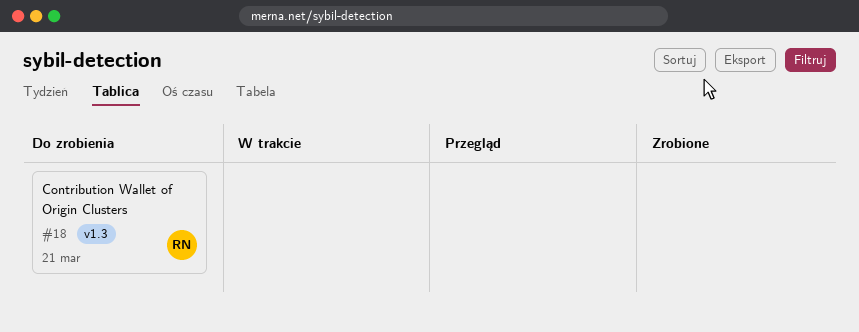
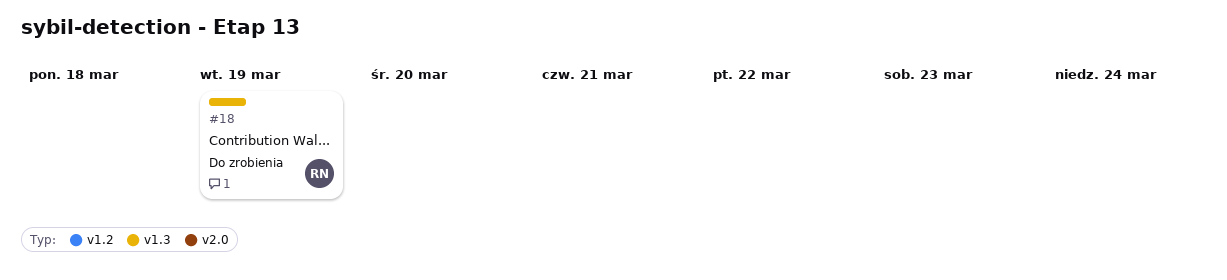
#18, due: Mar 21 -> Mar 19

